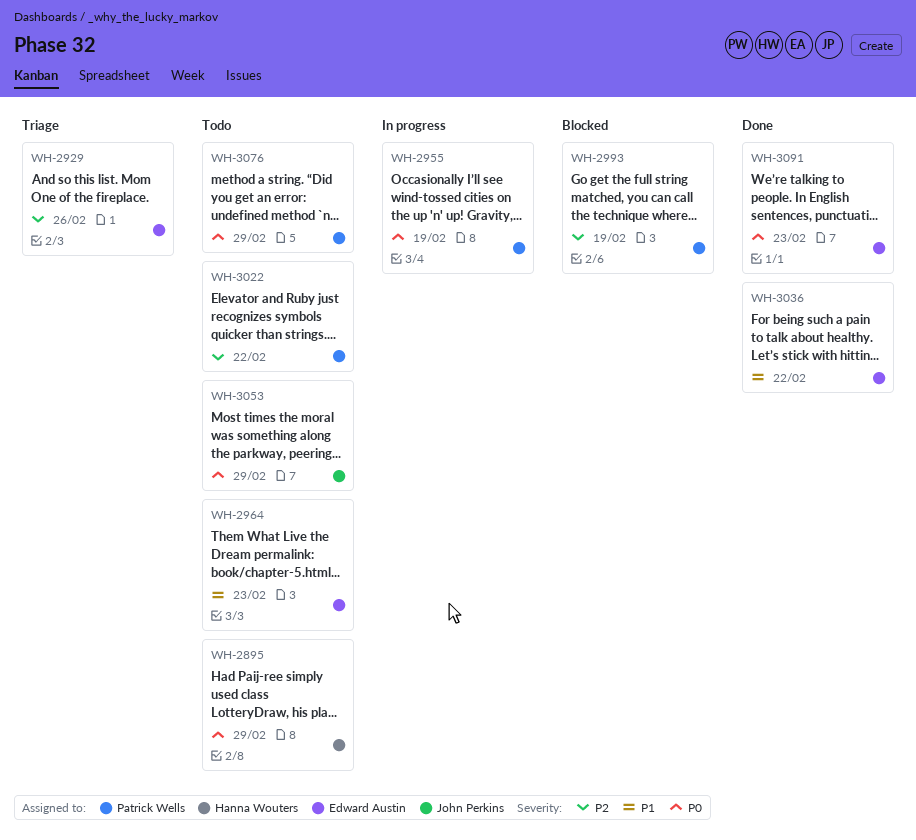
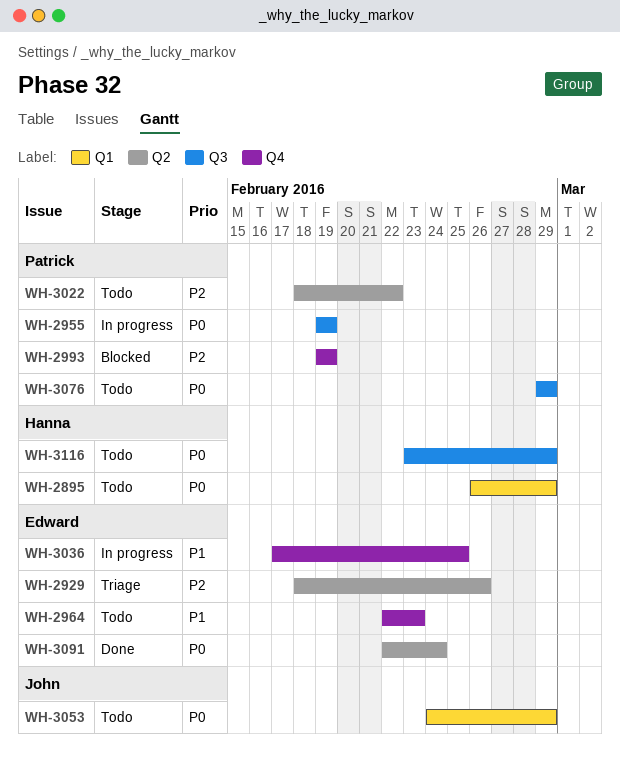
WH-3036, status: Done -> In progress
WH-3036, due: Feb 22 -> Feb 25
WH-3091, due: Feb 23 -> Feb 24
WH-3116: none -> present

